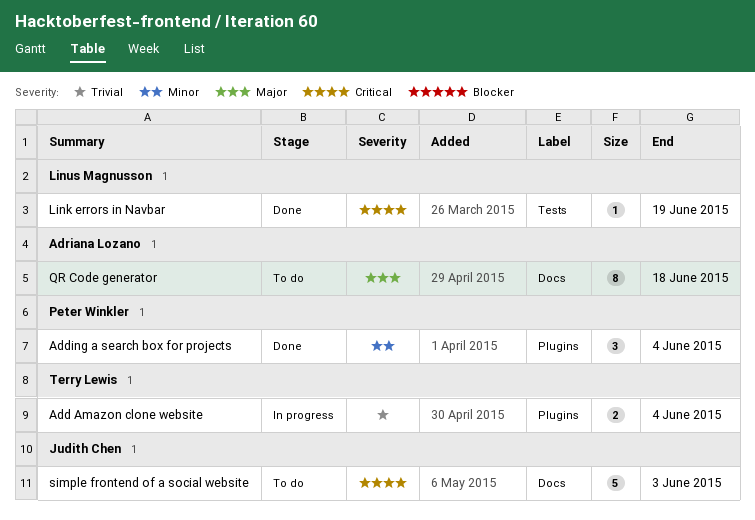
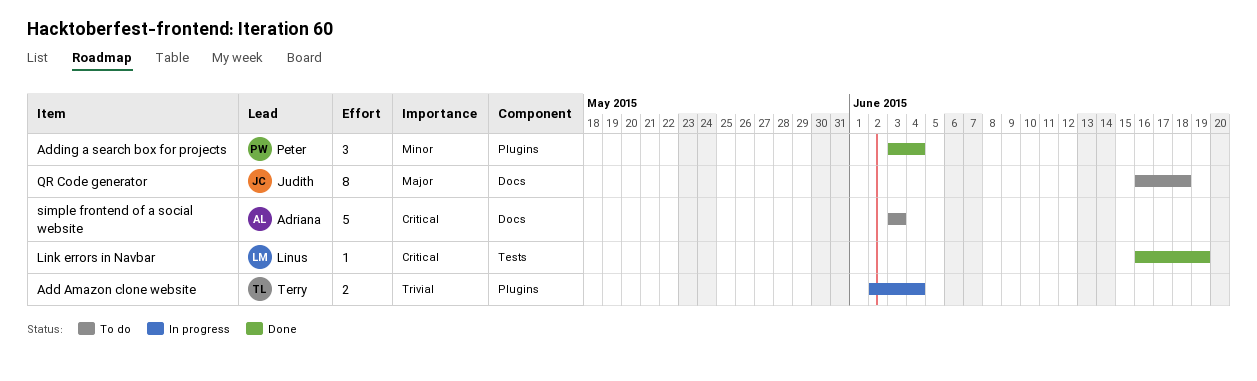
QR Code generator, owner: Adriana Lozano -> Judith Chen
simple frontend of a social website, owner: Judith Chen -> Adriana Lozano

